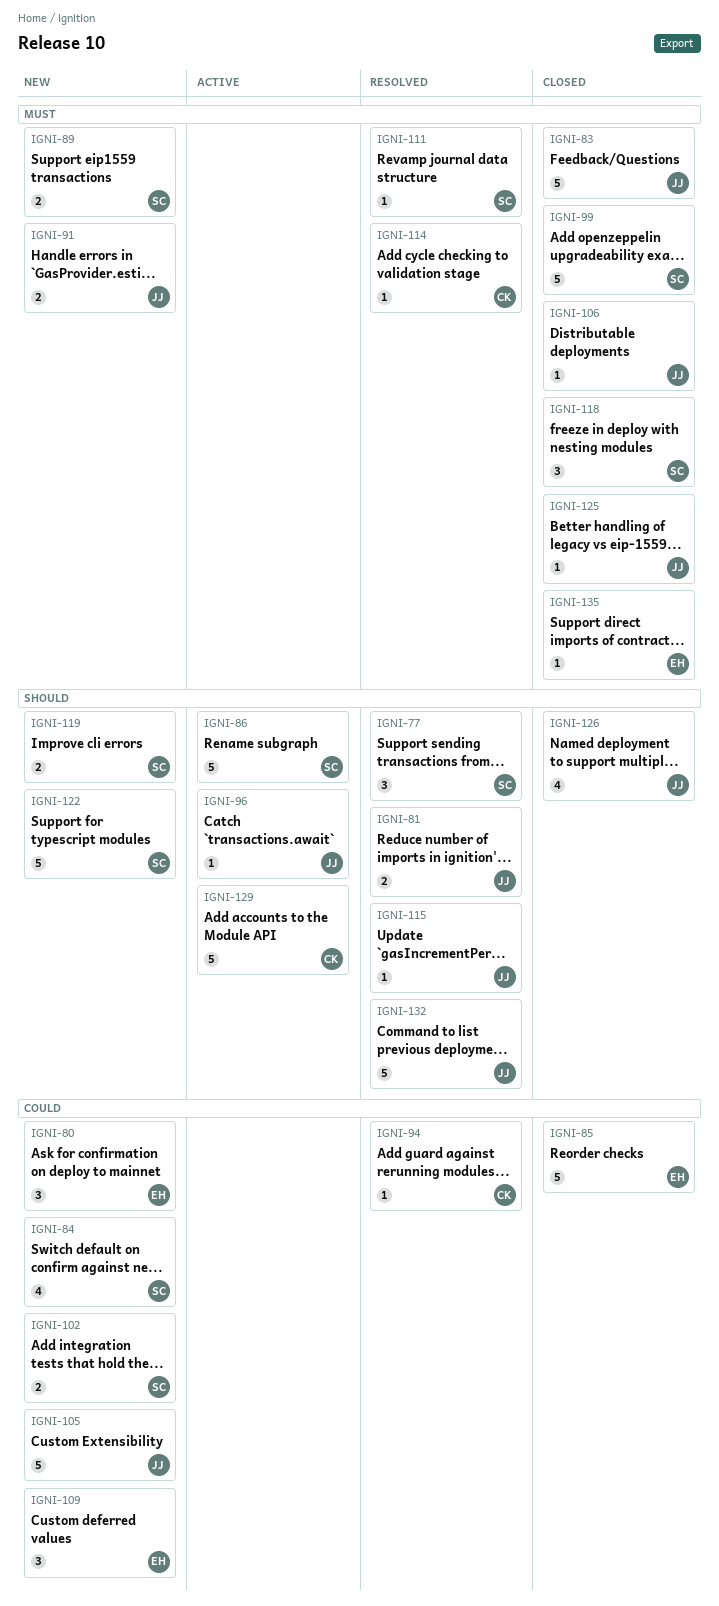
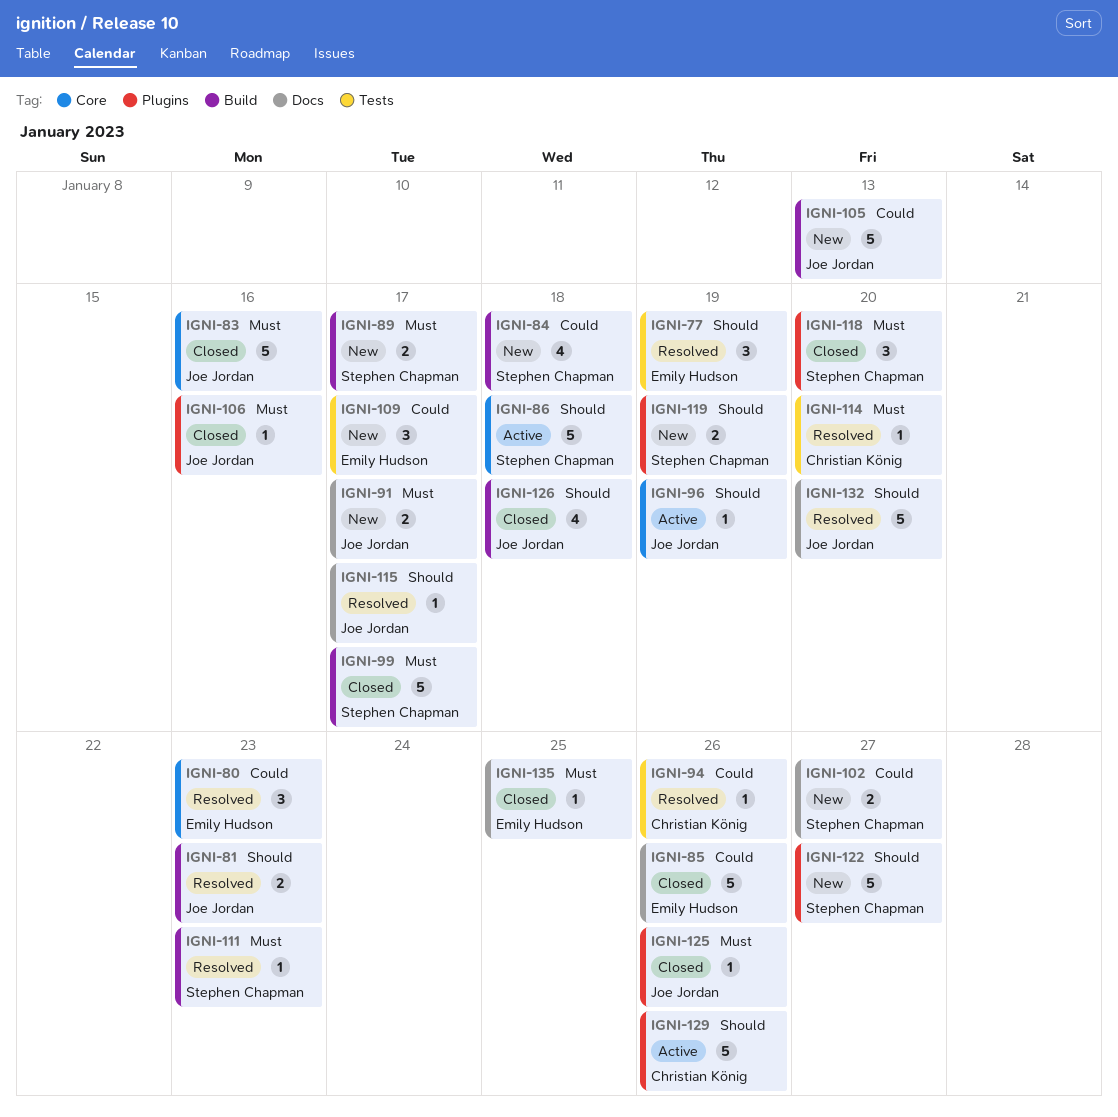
IGNI-77, owner: Stephen Chapman -> Emily Hudson
IGNI-80, status: New -> Resolved

